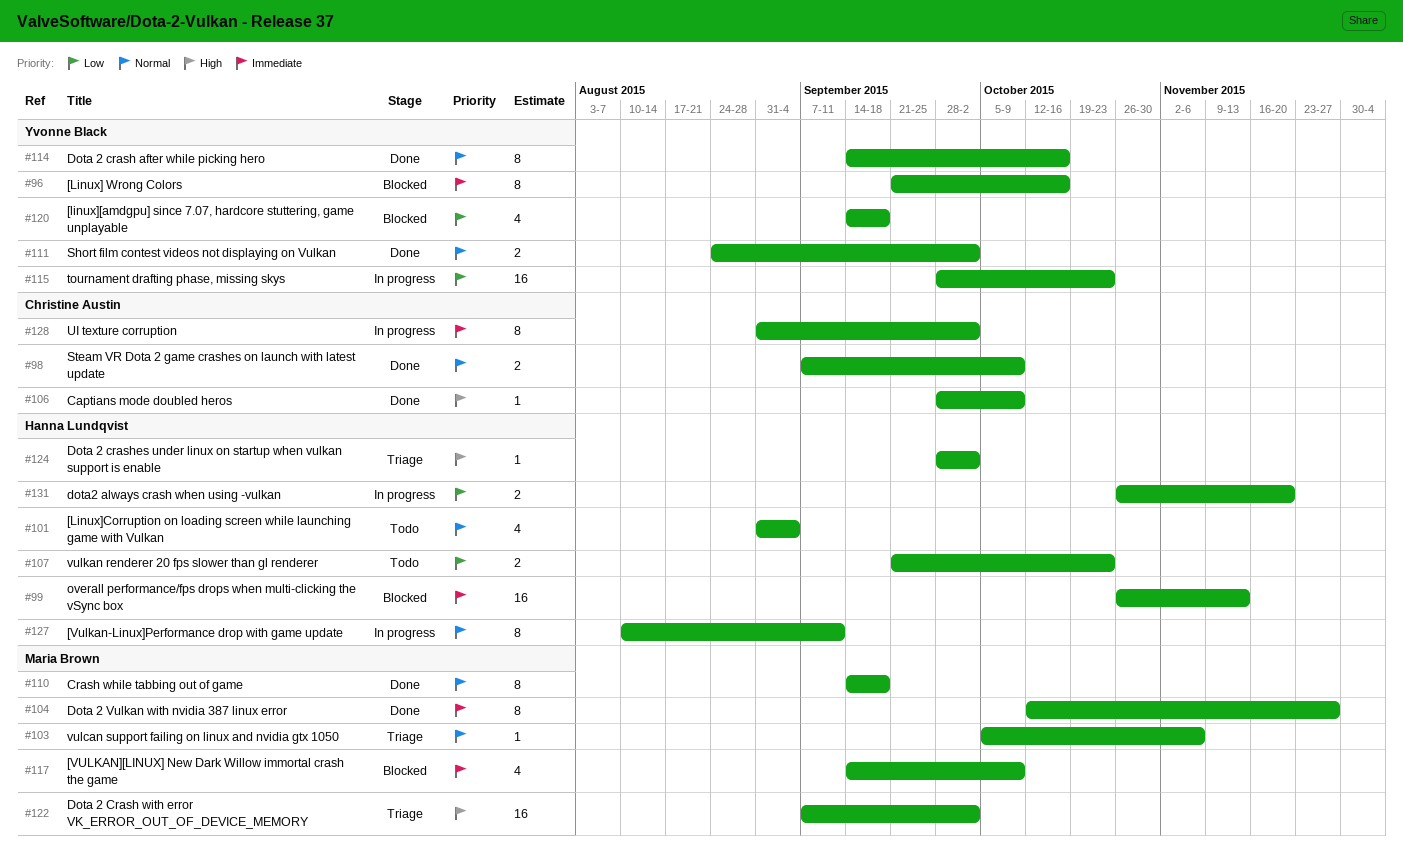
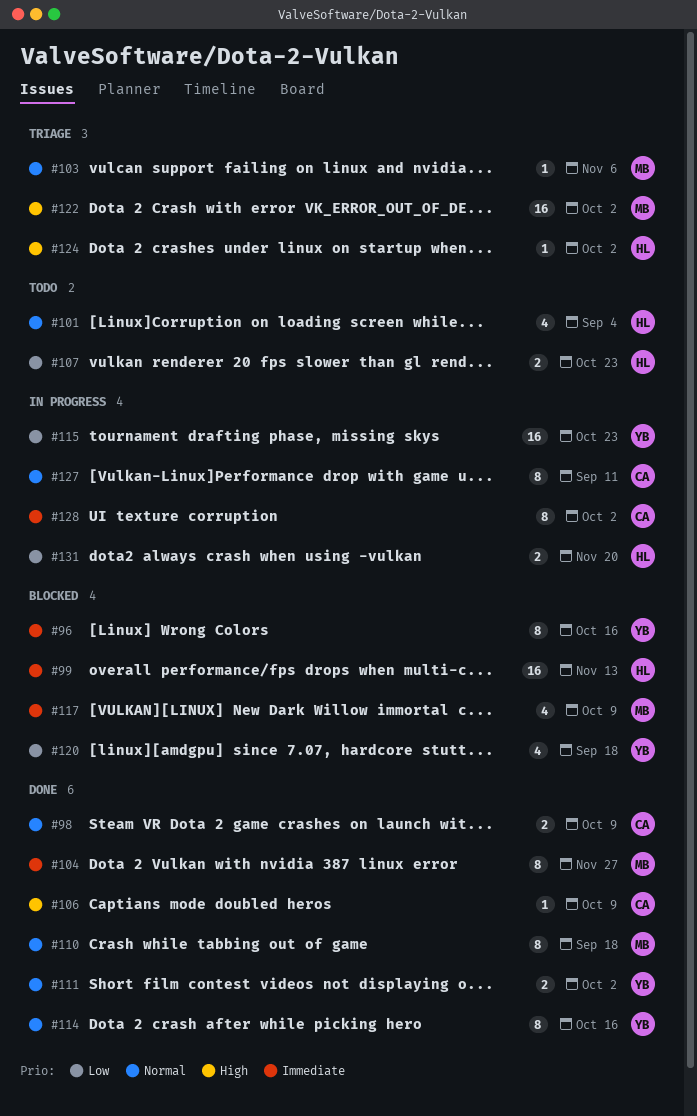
#127, owner: Hanna Lundqvist -> Christine Austin

